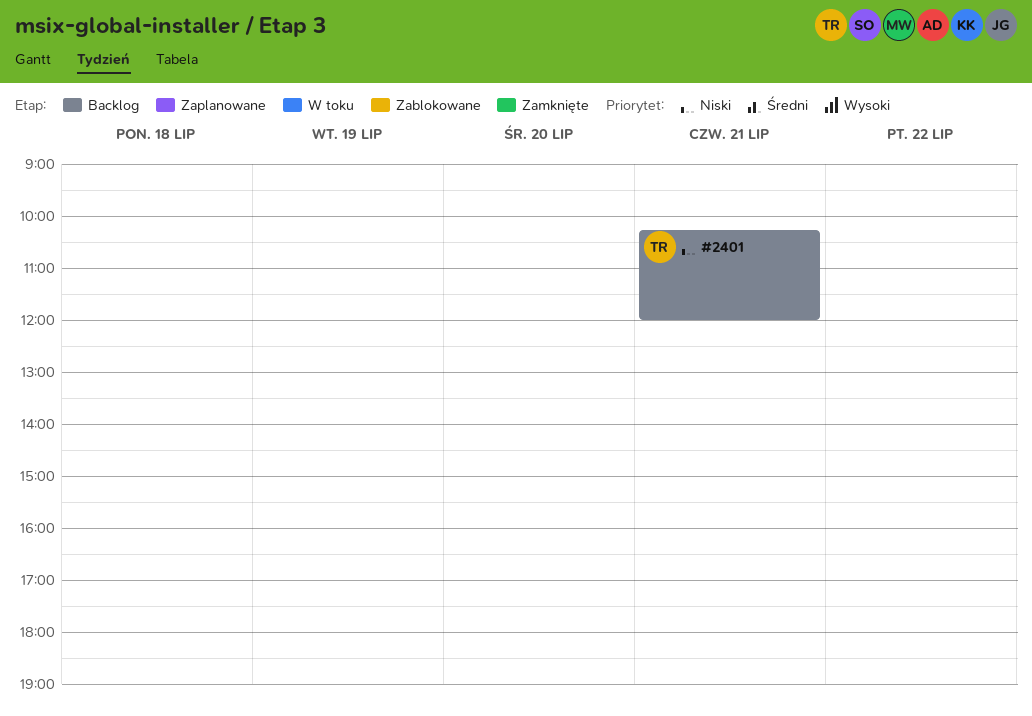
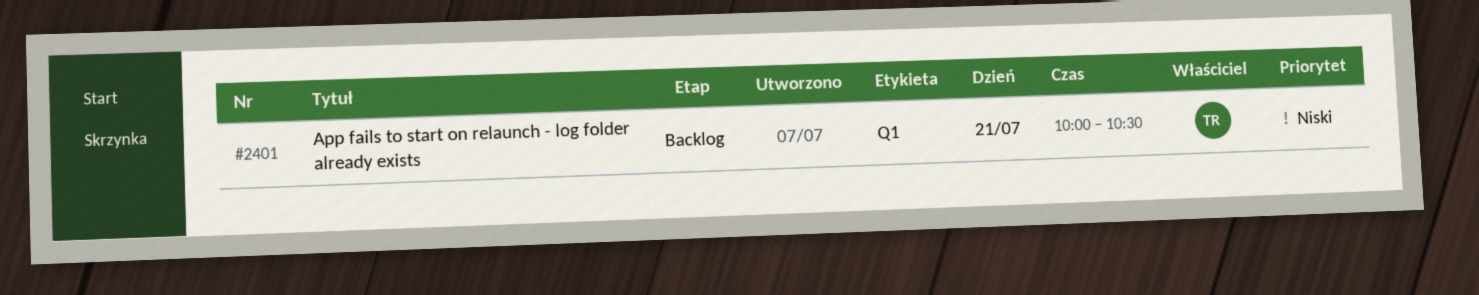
#2401, begins: 10:15 -> 10:00
#2401, ends: 12:00 -> 10:30

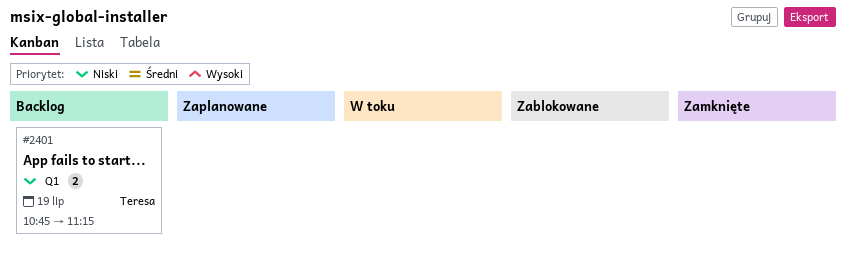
#2401, day: Jul 21 -> Jul 19
#2401, begins: 10:00 -> 10:45
#2401, ends: 10:30 -> 11:15

